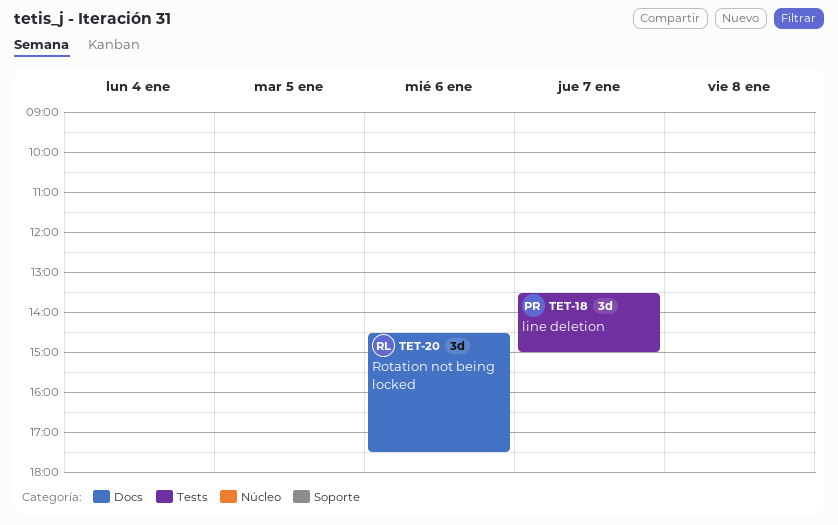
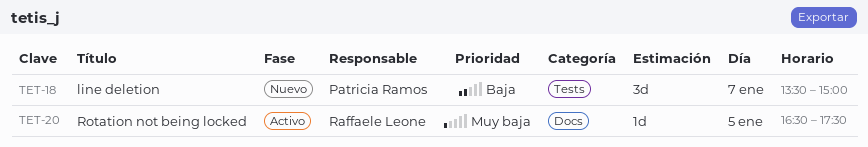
TET-20, estimate: 3d -> 1d
TET-20, day: Jan 6 -> Jan 5
TET-20, begins: 14:30 -> 16:30

